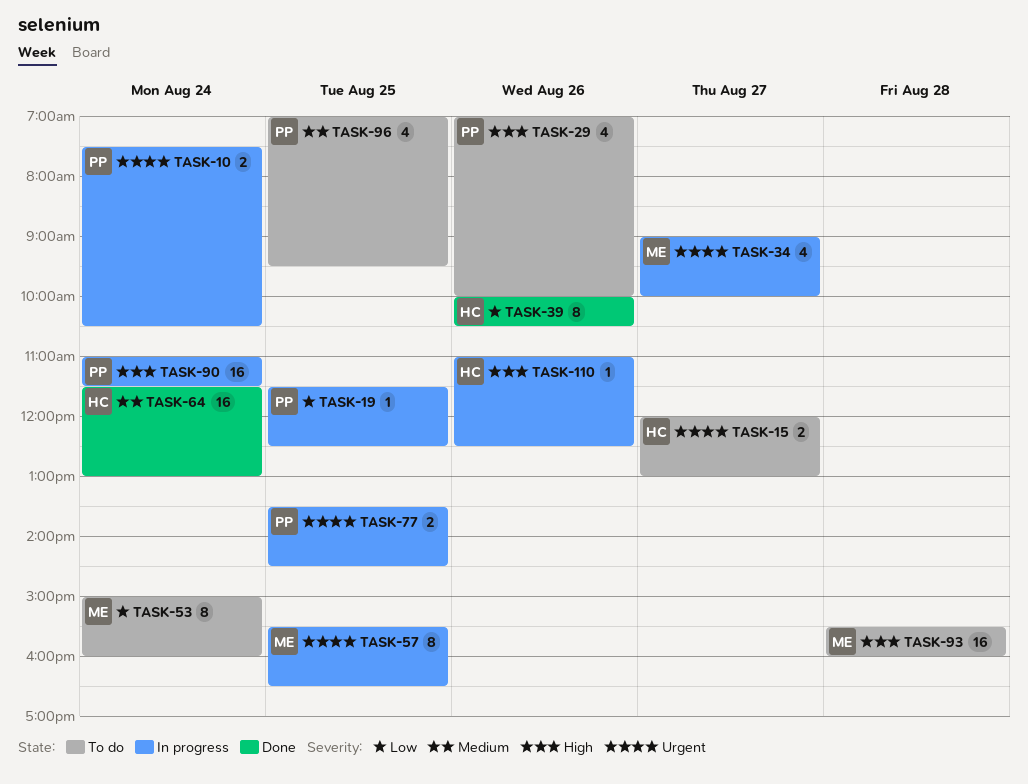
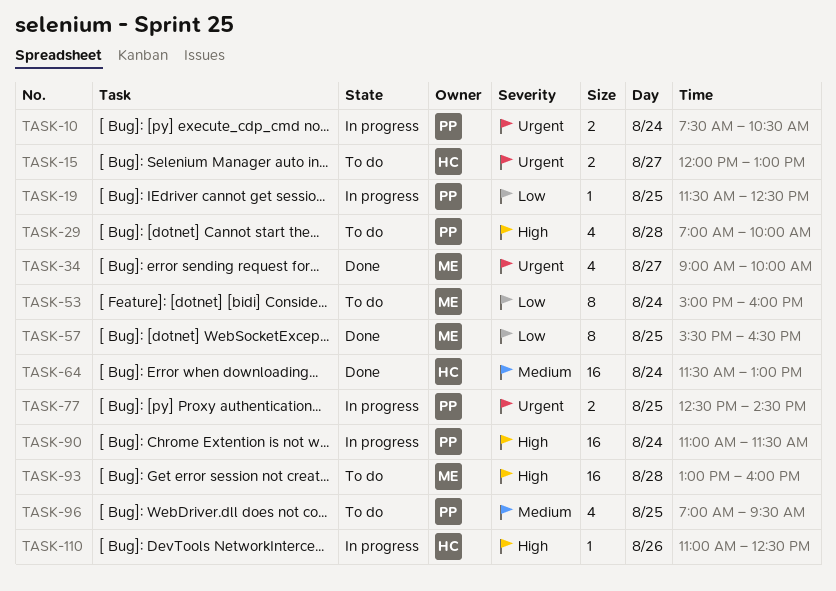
TASK-29, day: Aug 26 -> Aug 28
TASK-34, status: In progress -> Done
TASK-39: present -> none
TASK-57, status: In progress -> Done
TASK-57, priority: Urgent -> Low
TASK-77, begins: 13:30 -> 12:30
TASK-93, begins: 15:30 -> 13:00

